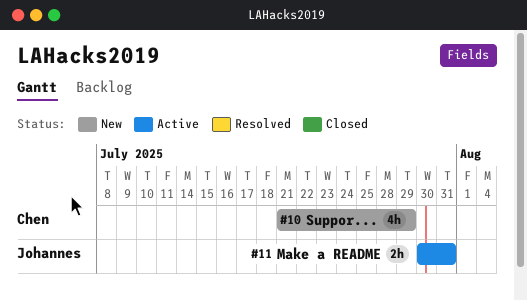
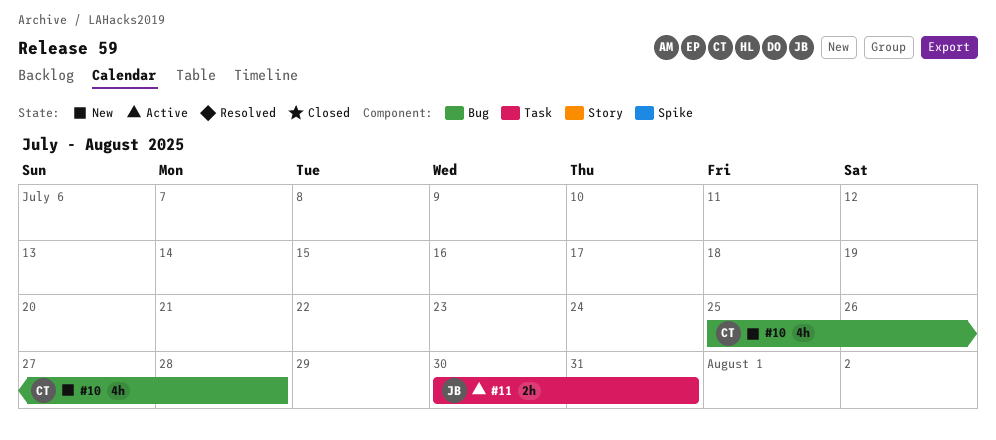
#10, start: Jul 21 -> Jul 25
#10, due: Jul 29 -> Jul 28

